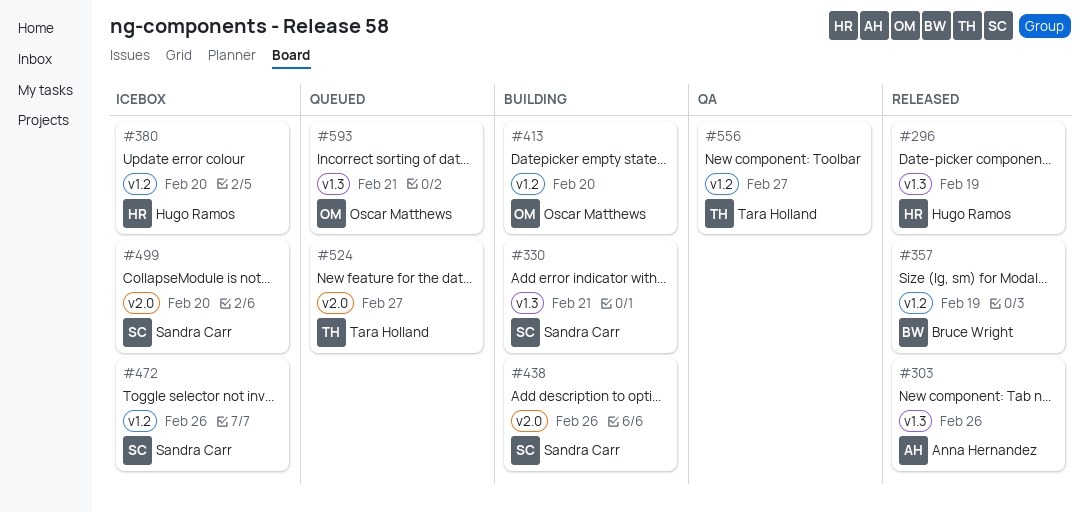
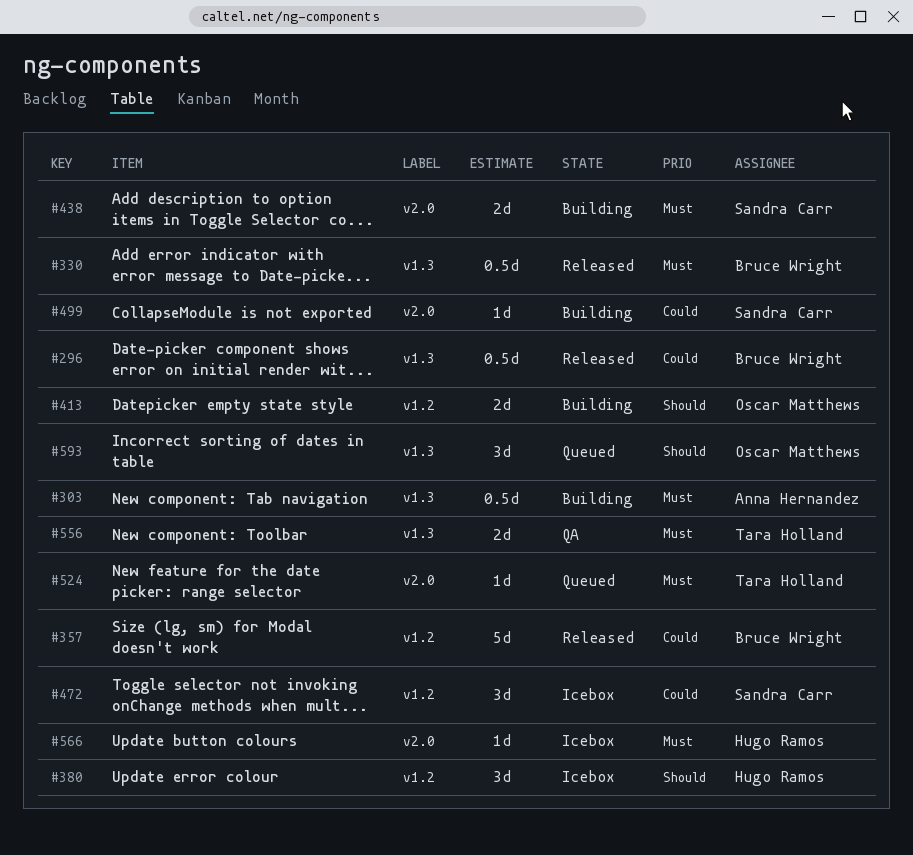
#296, owner: Hugo Ramos -> Bruce Wright
#303, status: Released -> Building
#330, status: Building -> Released
#330, owner: Sandra Carr -> Bruce Wright
#499, status: Icebox -> Building
#556, label: v1.2 -> v1.3
#566: none -> present

